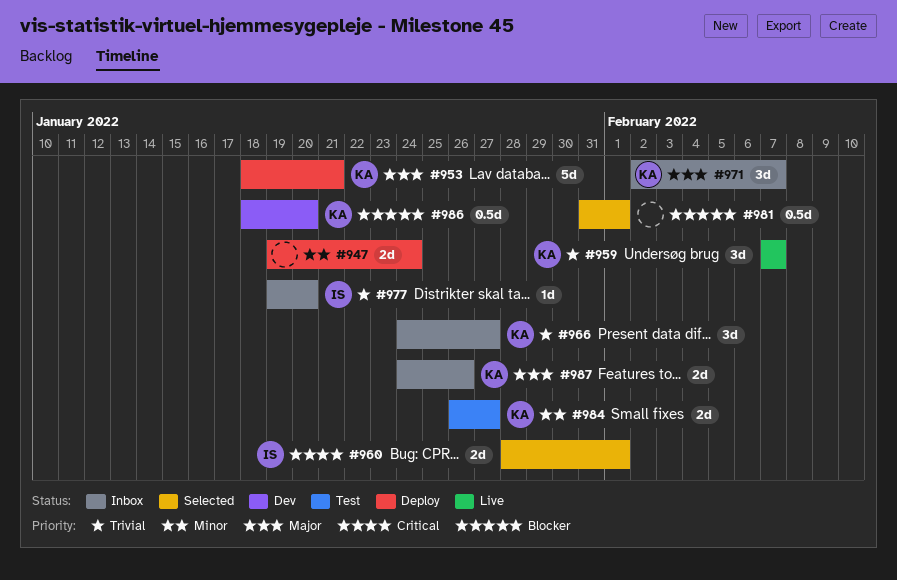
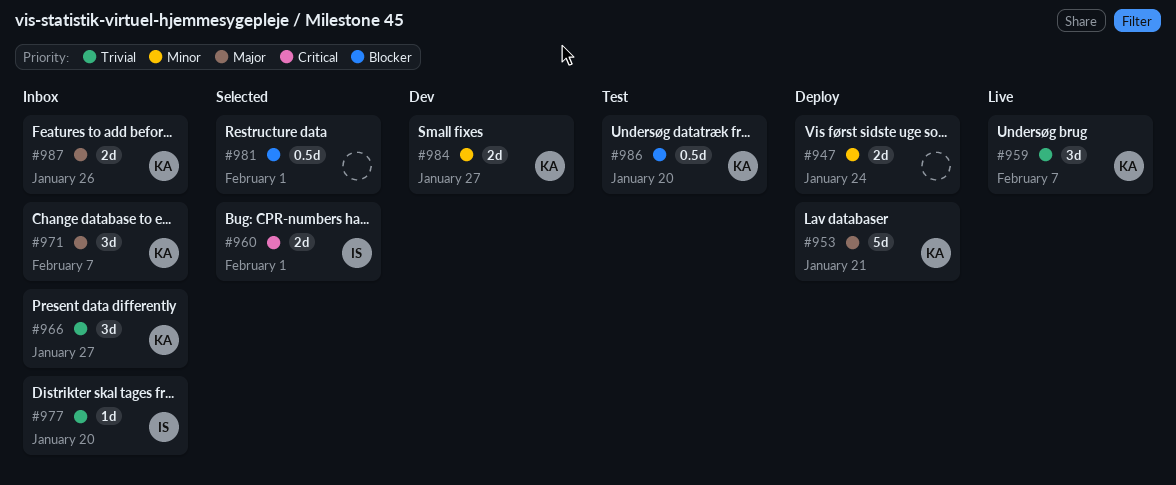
#984, status: Test -> Dev
#986, status: Dev -> Test

